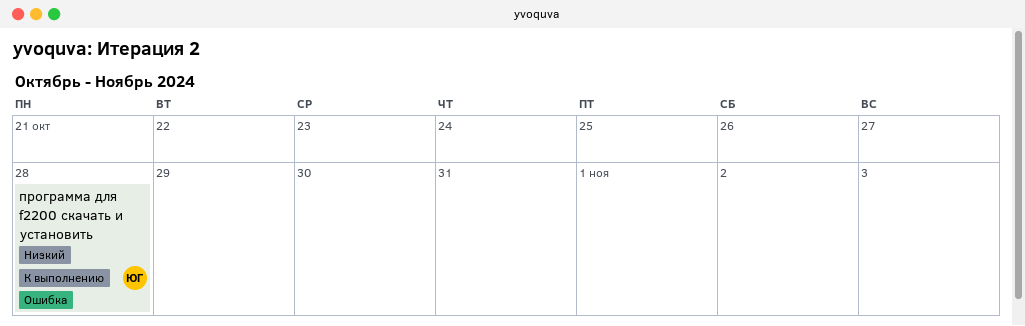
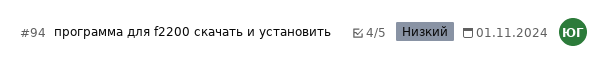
программа для f2200 скачать и установить, due: Oct 28 -> Nov 1

